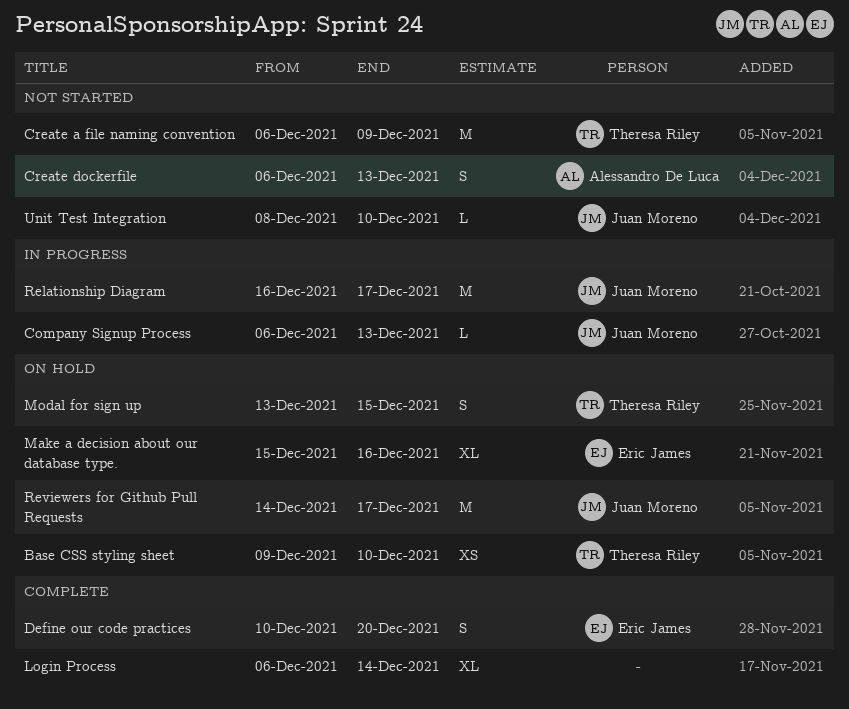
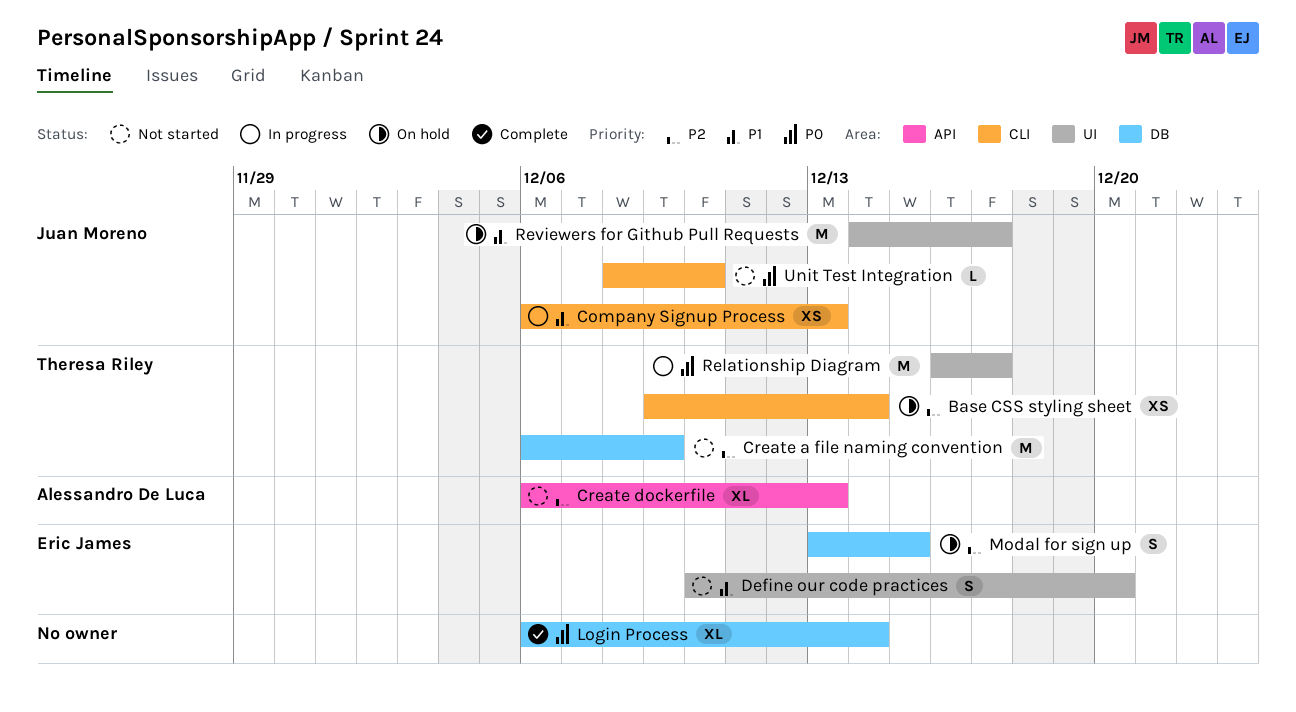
Base CSS styling sheet, due: Dec 10 -> Dec 14
Company Signup Process, estimate: L -> XS
Create dockerfile, estimate: S -> XL
Define our code practices, status: Complete -> Not started
Make a decision about our database type.: present -> none
Modal for sign up, owner: Theresa Riley -> Eric James
Relationship Diagram, owner: Juan Moreno -> Theresa Riley

